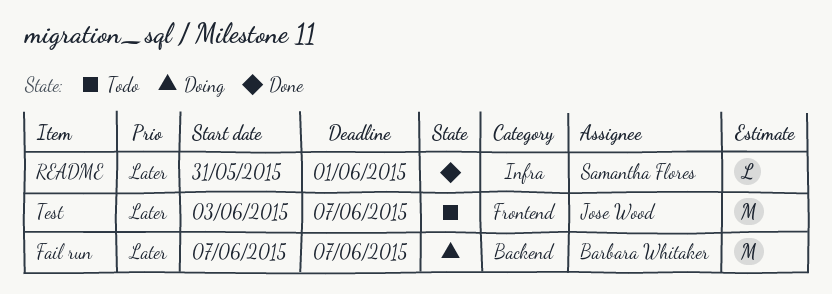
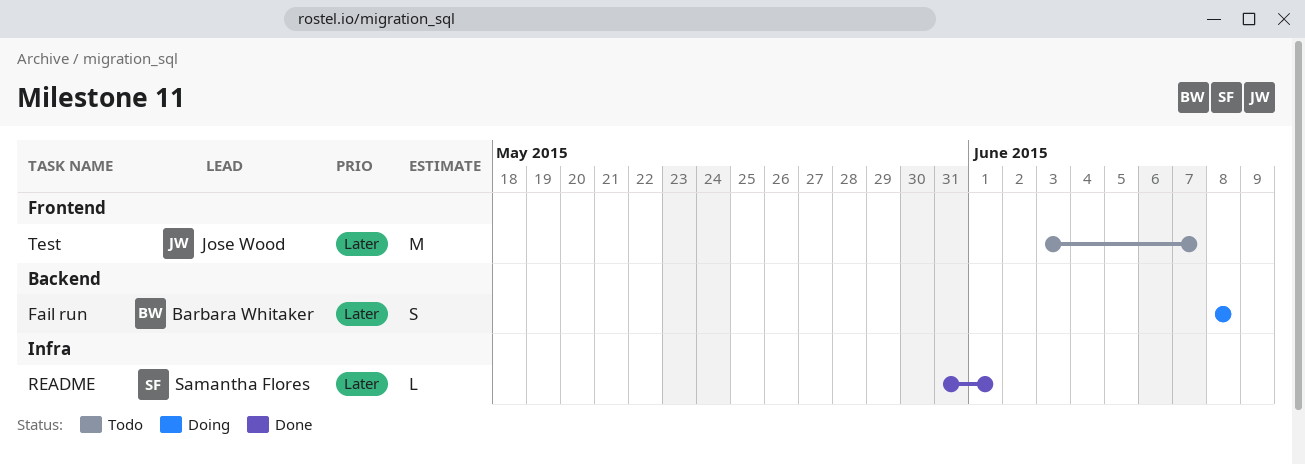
Fail run, estimate: M -> S
Fail run, start: Jun 7 -> Jun 8
Fail run, due: Jun 7 -> Jun 8

